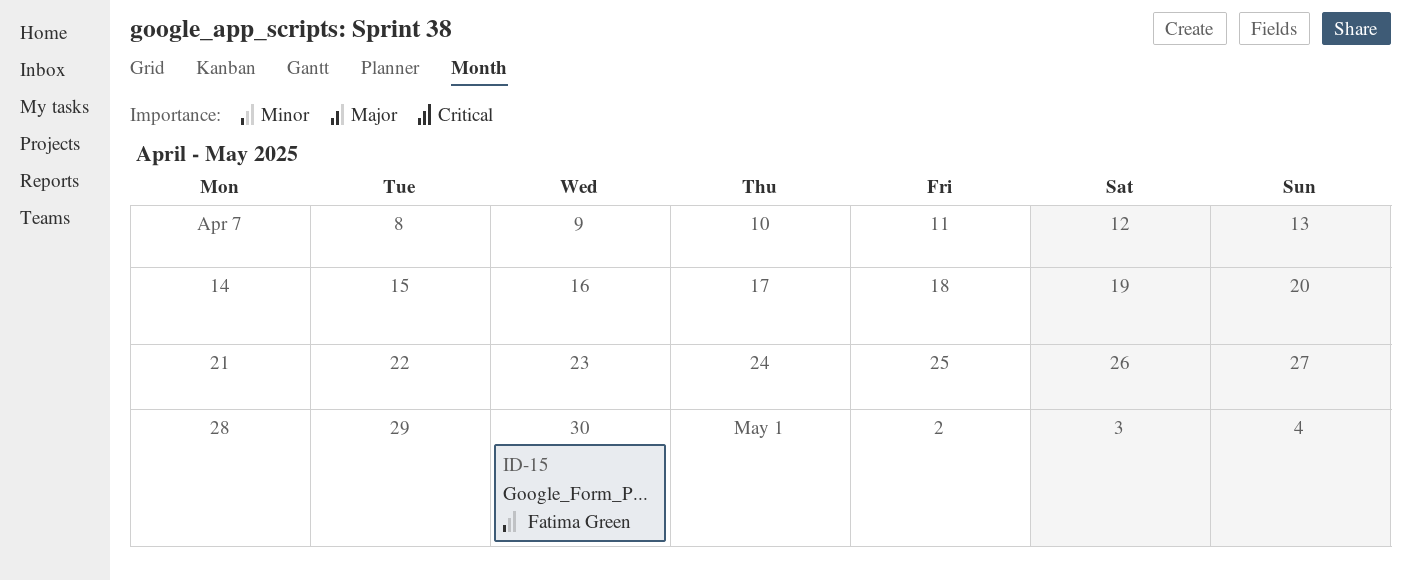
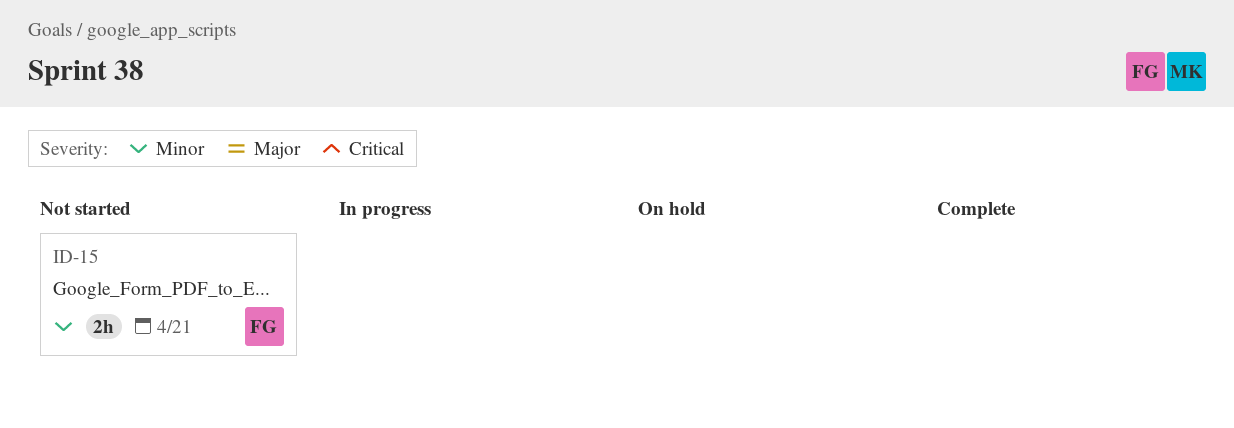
ID-15, due: Apr 30 -> Apr 21

